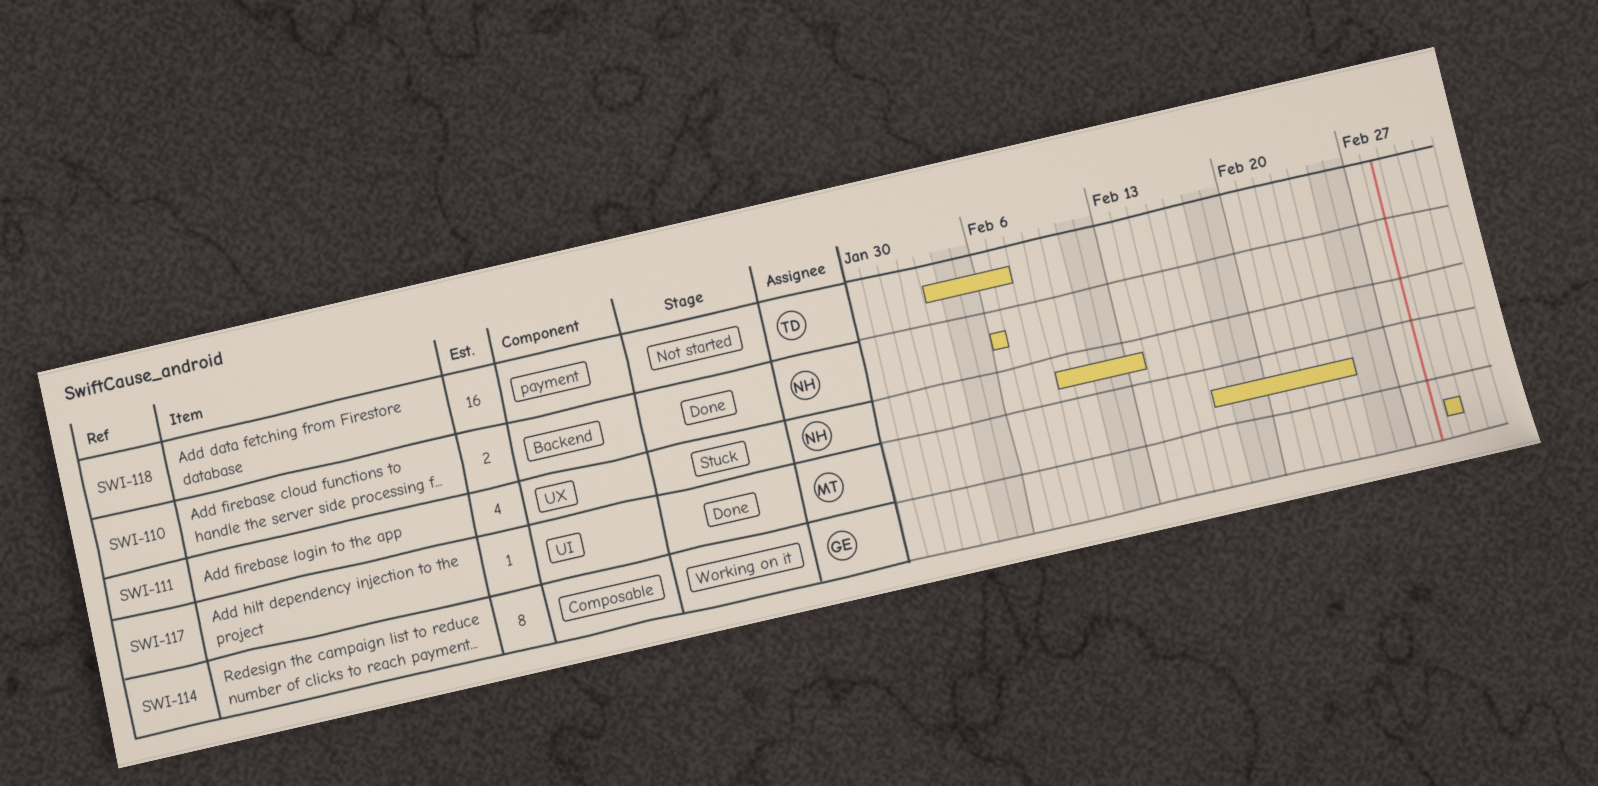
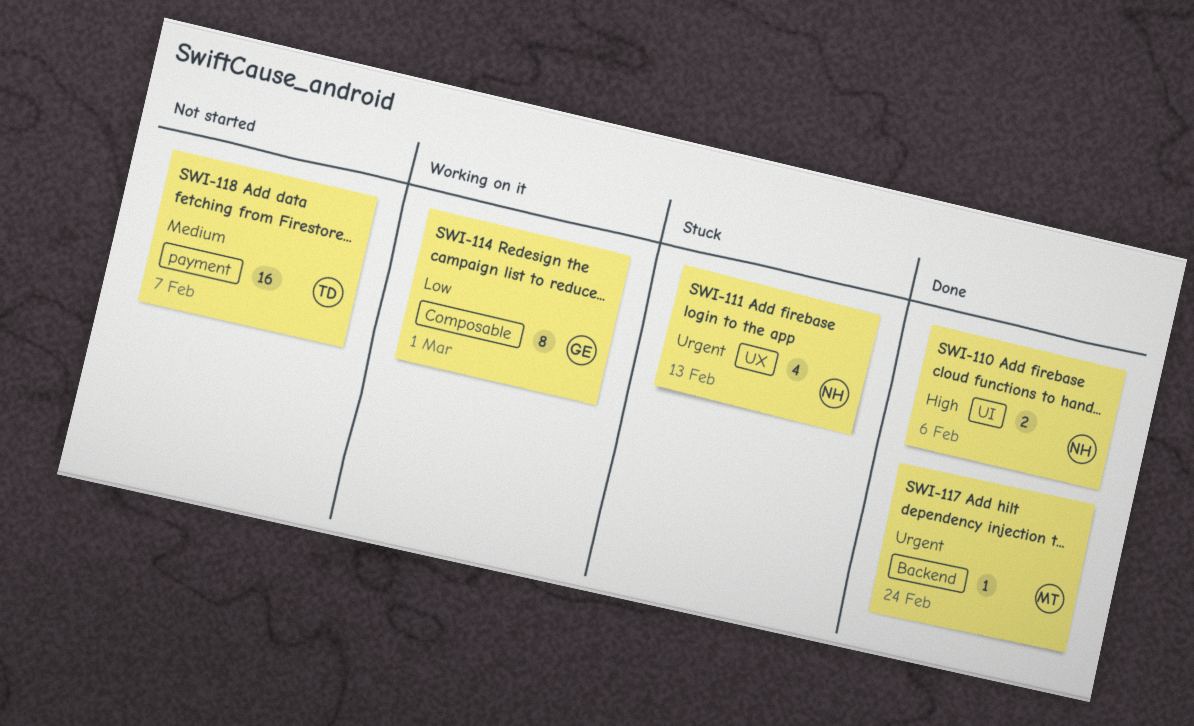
SWI-110, label: Backend -> UI
SWI-117, label: UI -> Backend

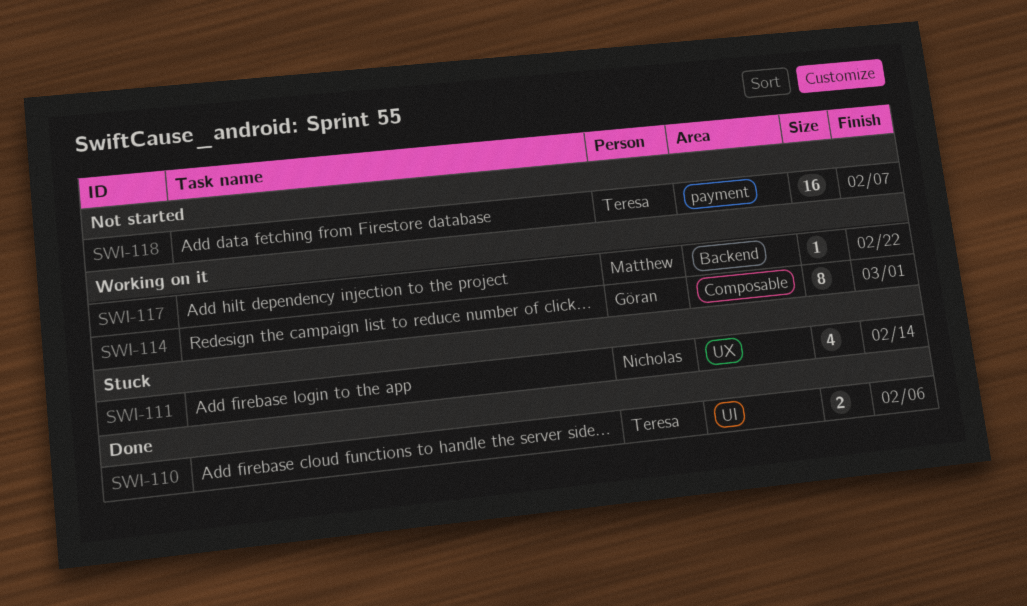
SWI-110, owner: Nicholas -> Teresa
SWI-111, due: Feb 13 -> Feb 14
SWI-117, status: Done -> Working on it
SWI-117, due: Feb 24 -> Feb 22

